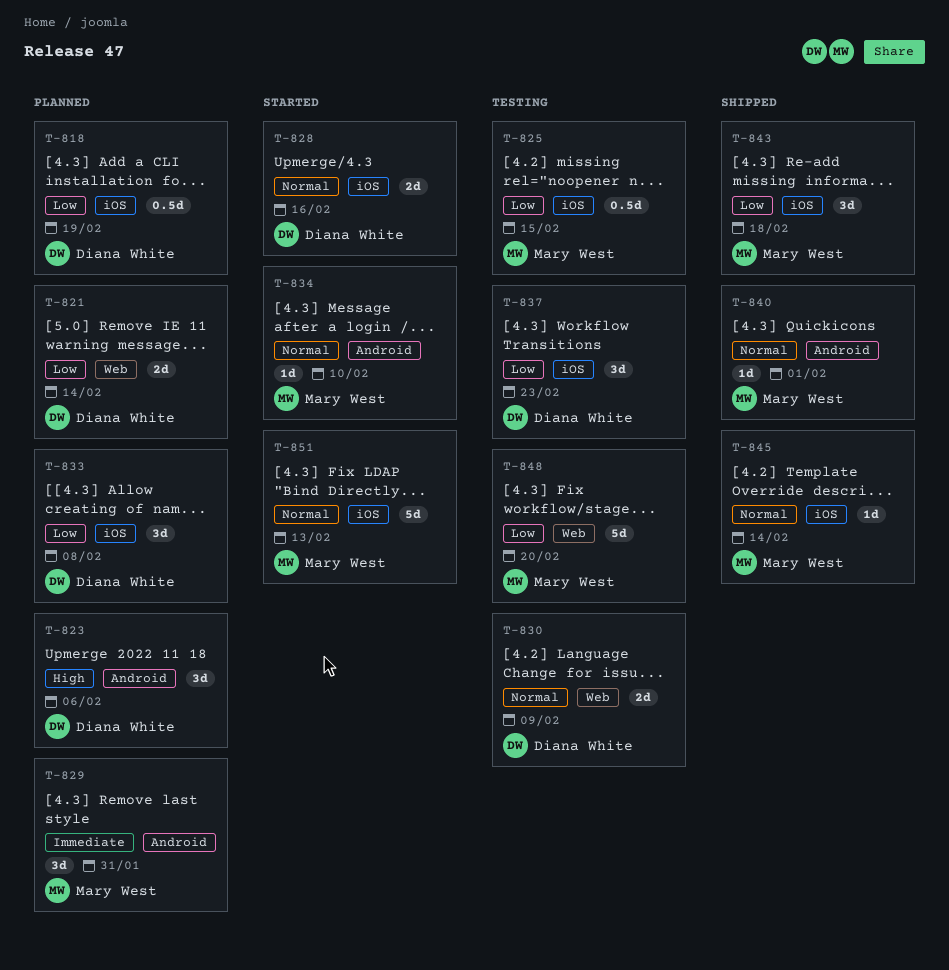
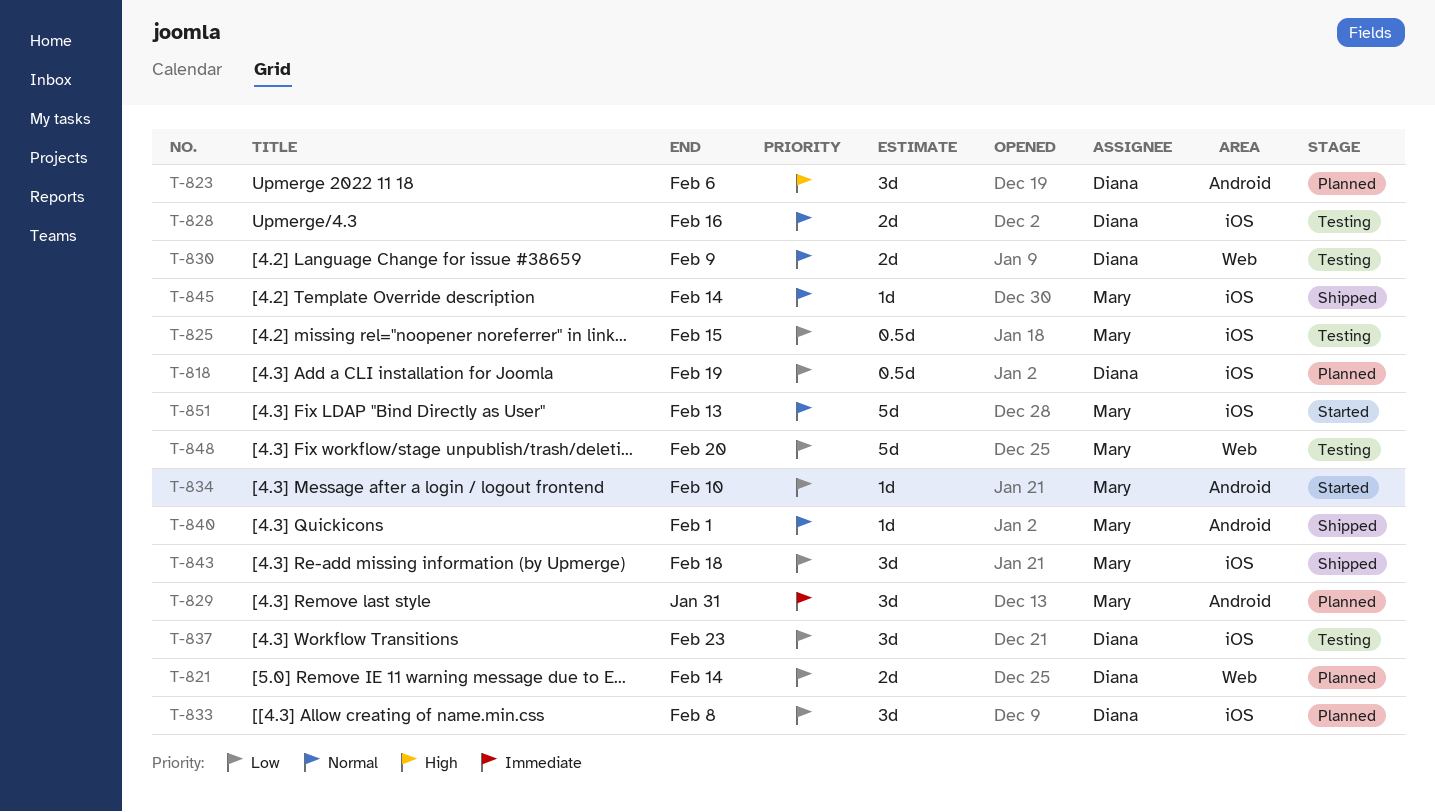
T-828, status: Started -> Testing
T-834, priority: Normal -> Low

